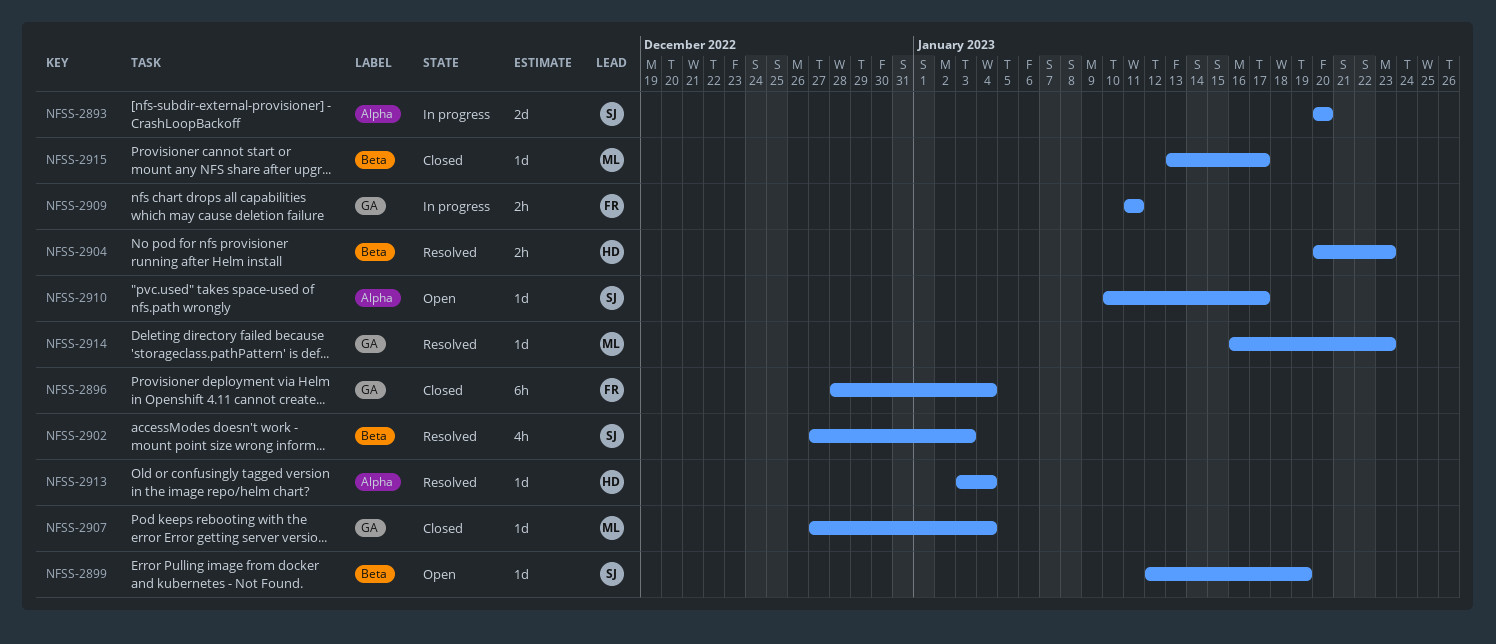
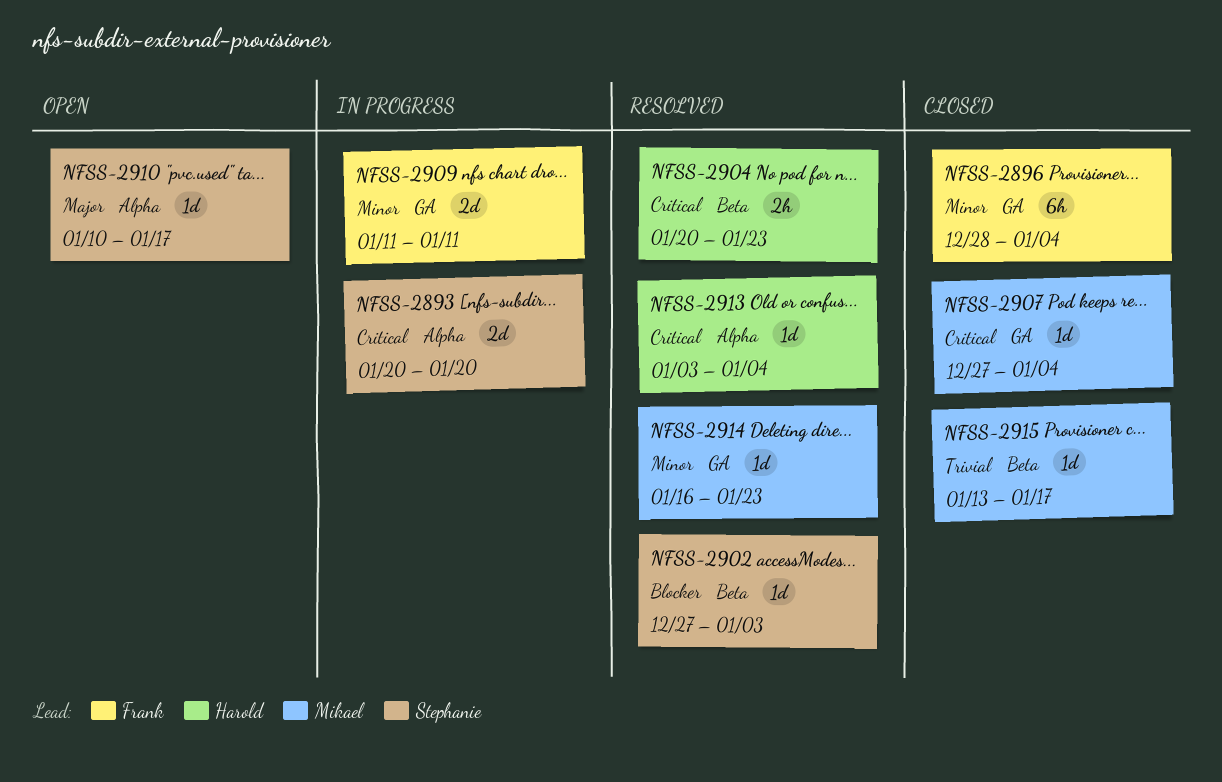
NFSS-2899: present -> none
NFSS-2902, estimate: 4h -> 1d
NFSS-2909, estimate: 2h -> 2d

